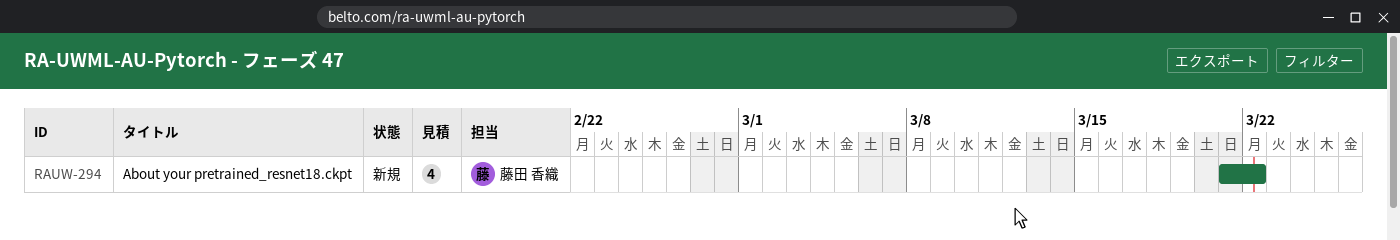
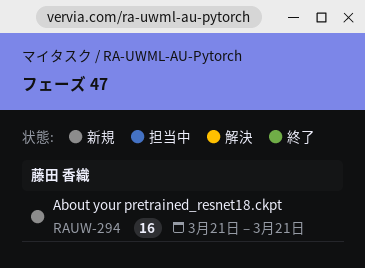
RAUW-294, estimate: 4 -> 16
RAUW-294, due: Mar 22 -> Mar 21

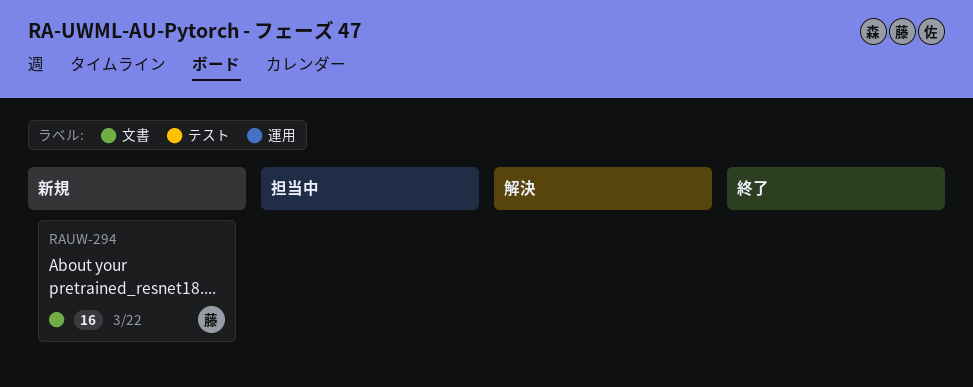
RAUW-294, due: Mar 21 -> Mar 22

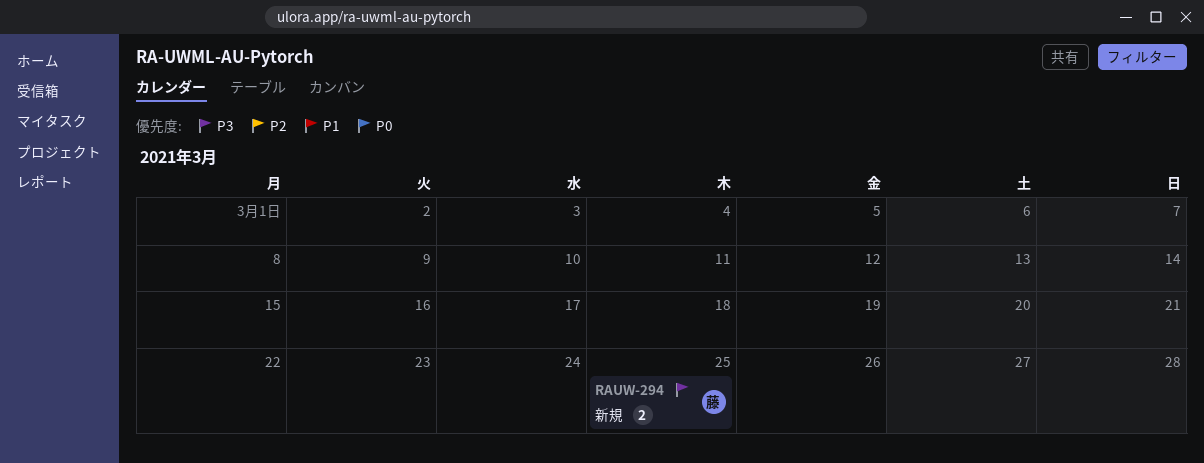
RAUW-294, estimate: 16 -> 2
RAUW-294, due: Mar 22 -> Mar 25

